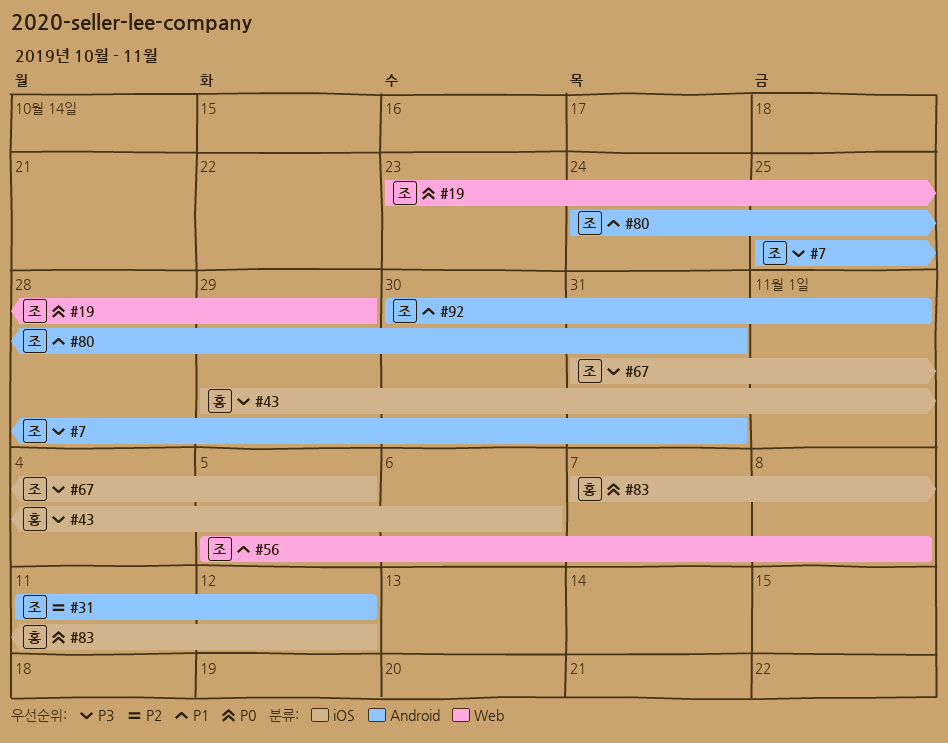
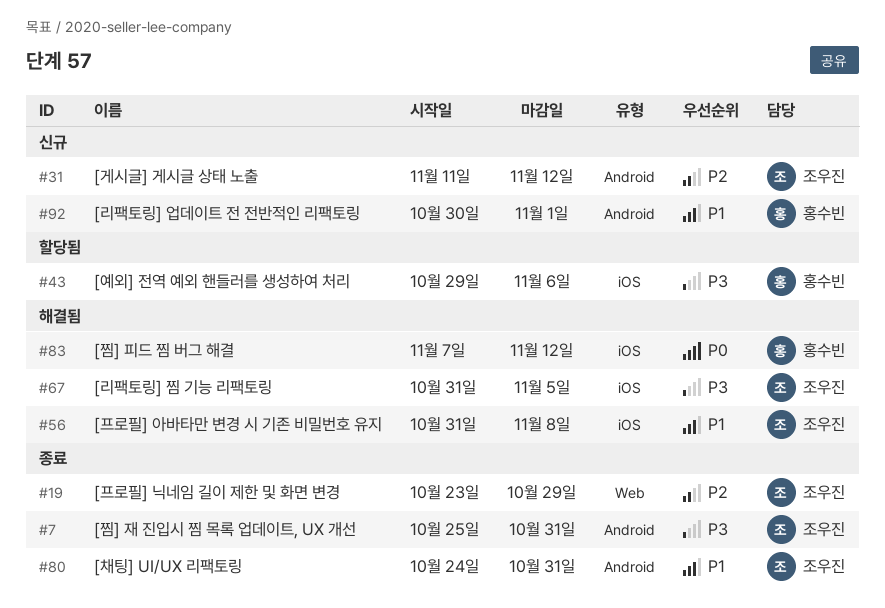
#19, priority: P0 -> P2
#56, label: Web -> iOS
#56, start: Nov 5 -> Oct 31
#92, owner: 조우진 -> 홍수빈

